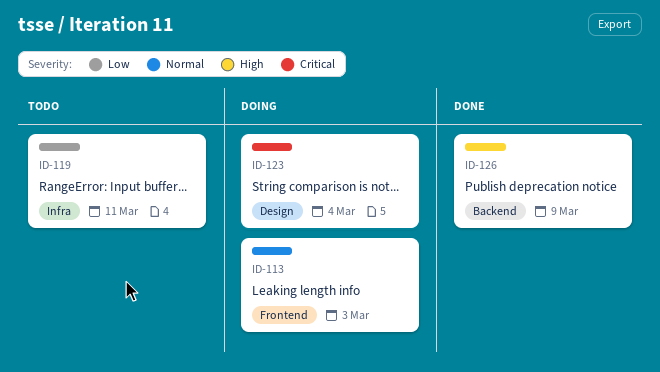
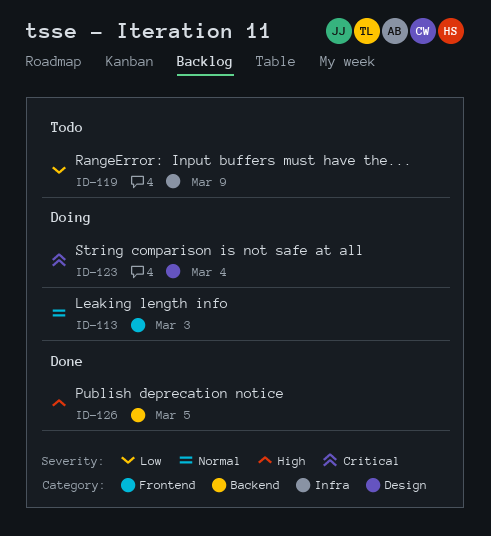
ID-119, due: Mar 11 -> Mar 9
ID-126, due: Mar 9 -> Mar 5

